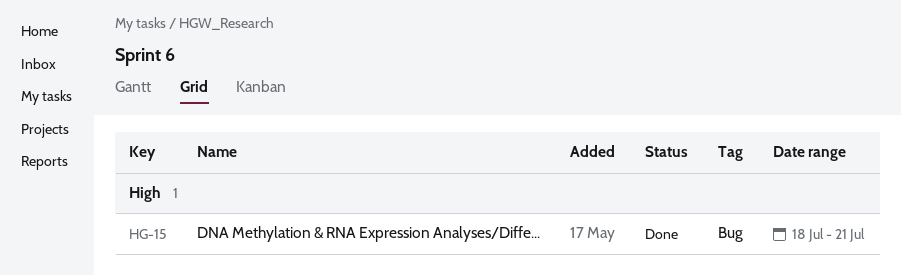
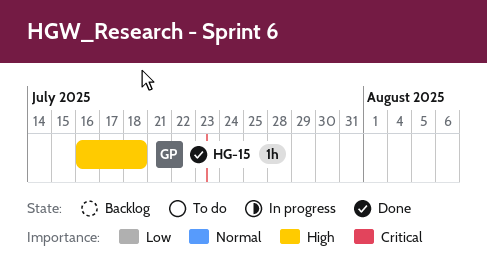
HG-15, start: Jul 18 -> Jul 16
HG-15, due: Jul 21 -> Jul 18

